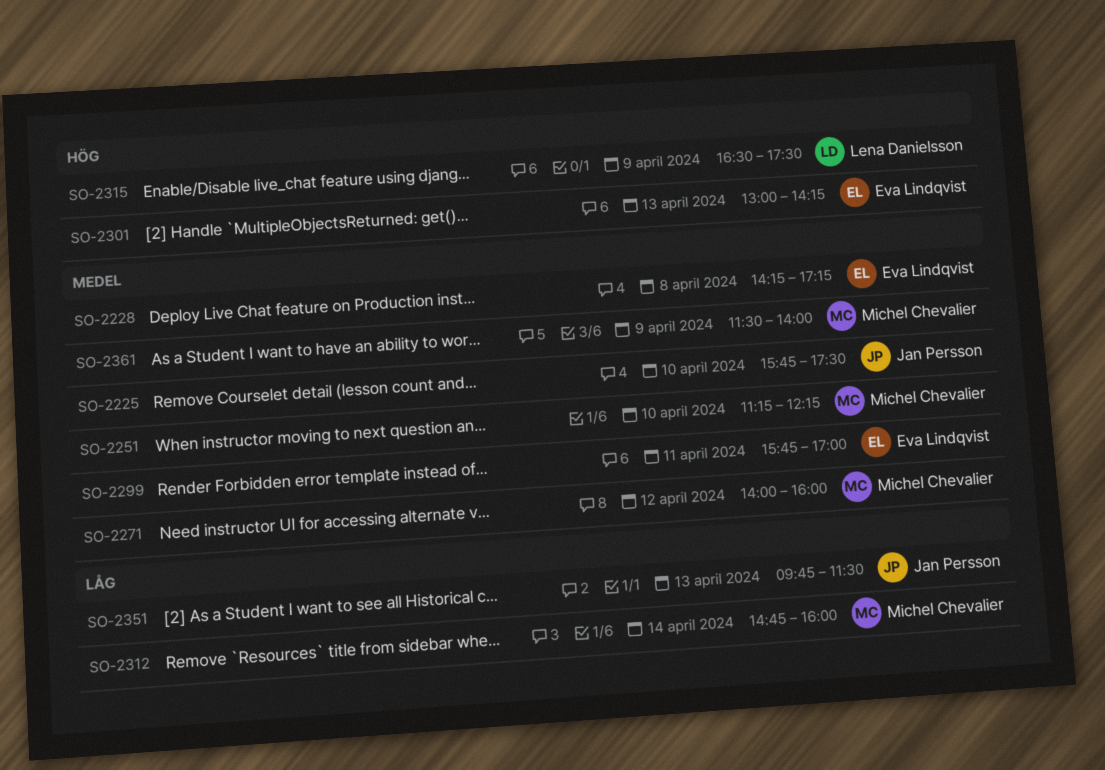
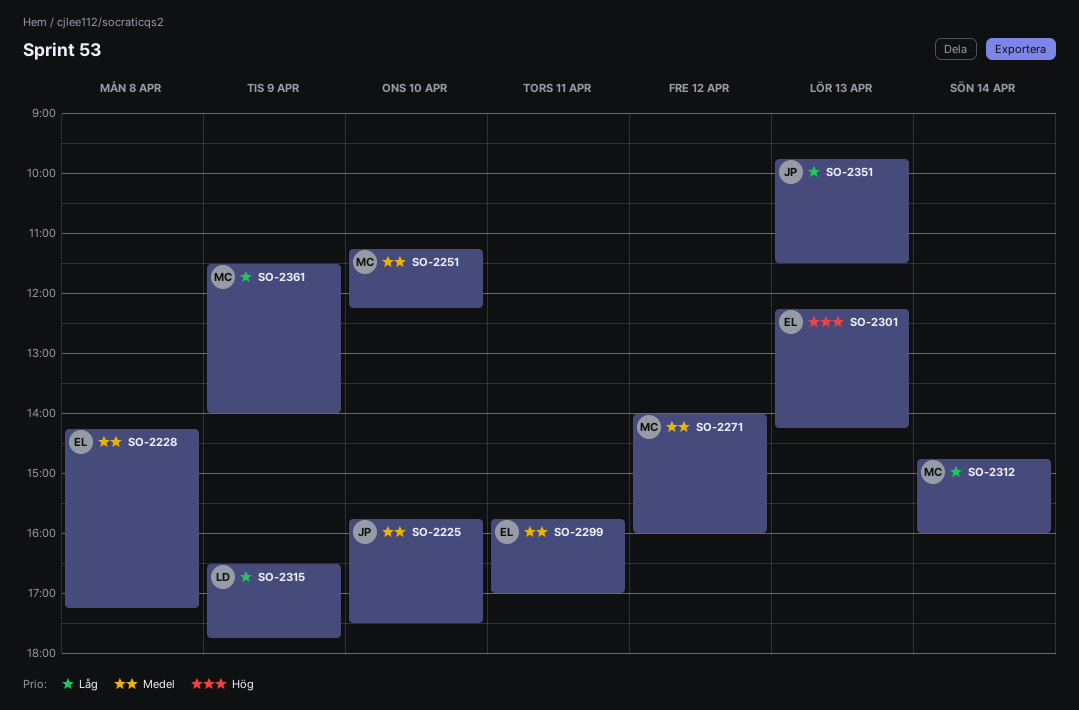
SO-2301, begins: 13:00 -> 12:15
SO-2315, priority: Hög -> Låg
SO-2315, ends: 17:30 -> 17:45
SO-2361, priority: Medel -> Låg

